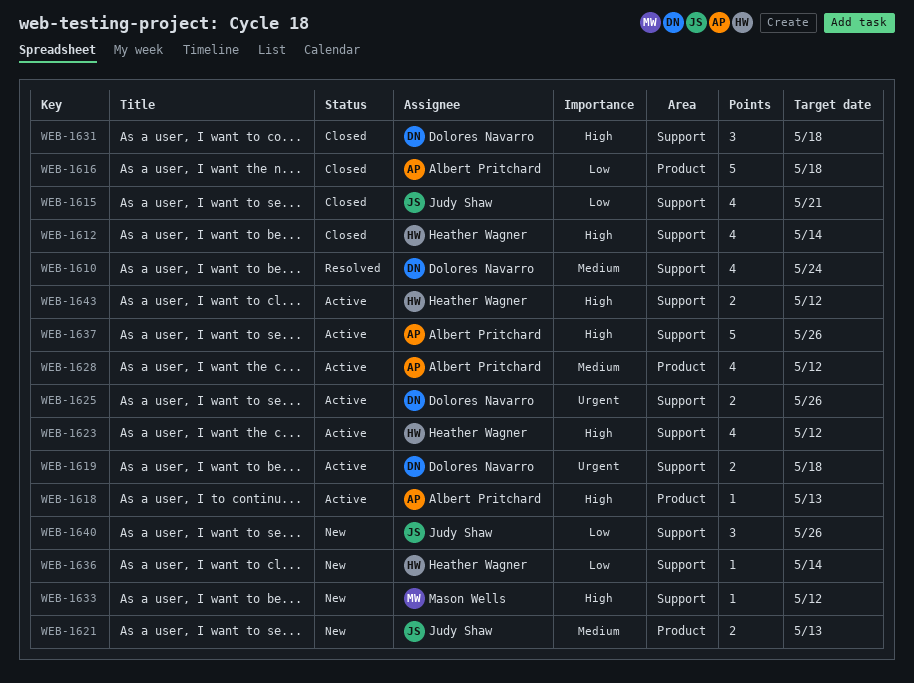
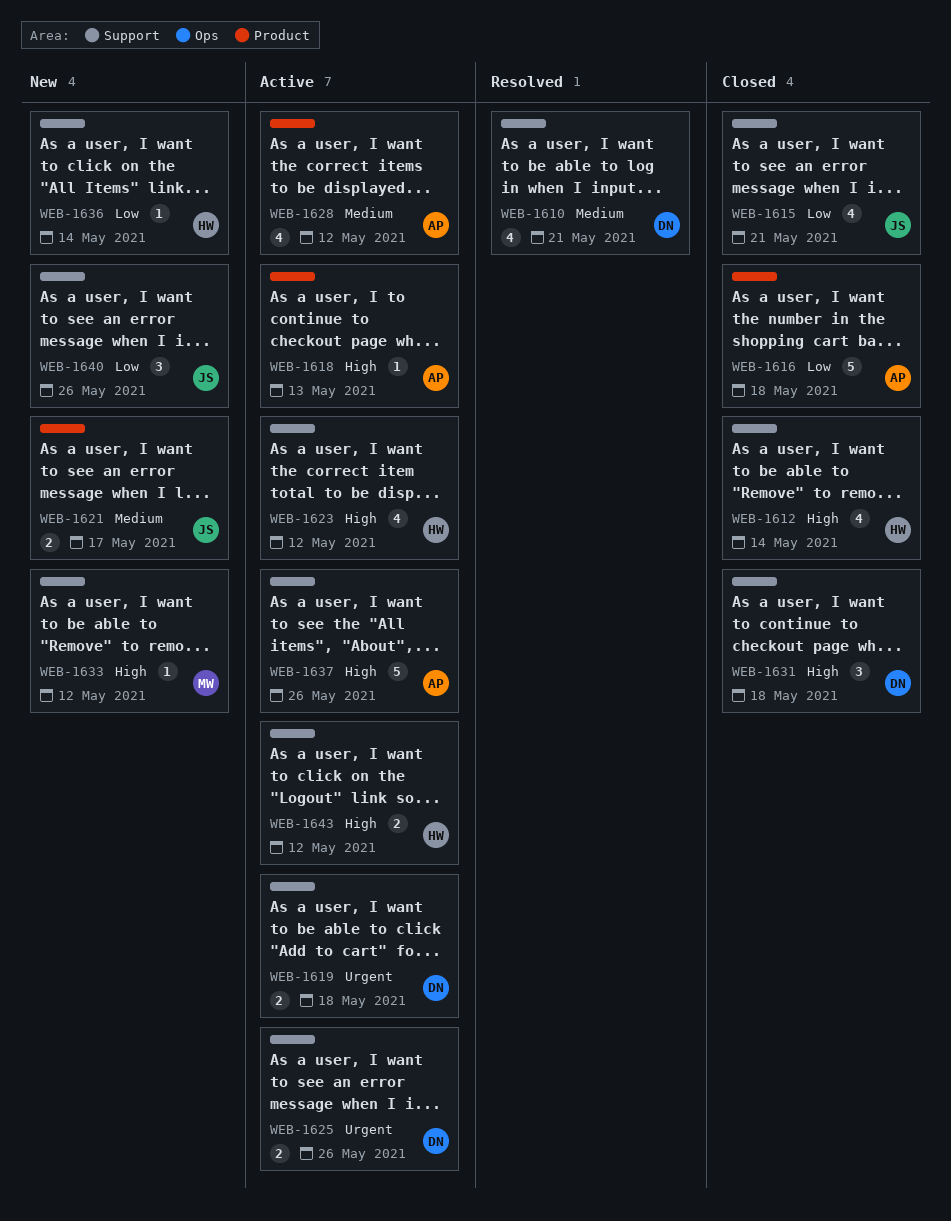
WEB-1610, due: May 24 -> May 21
WEB-1621, due: May 13 -> May 17

